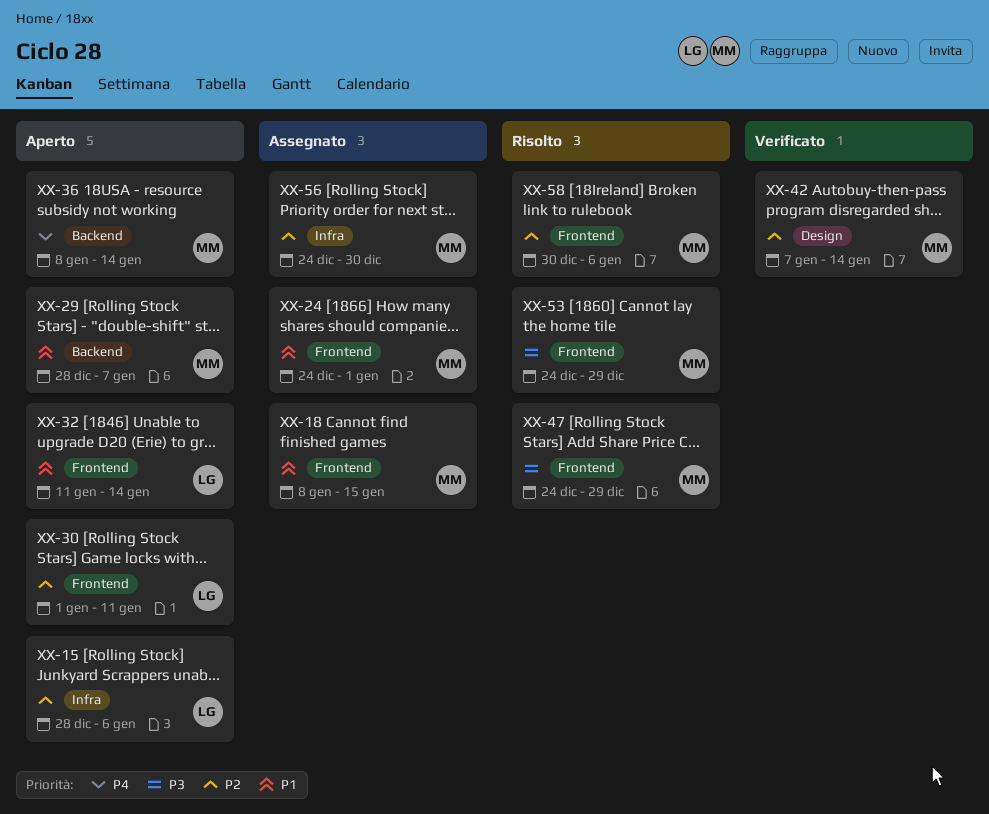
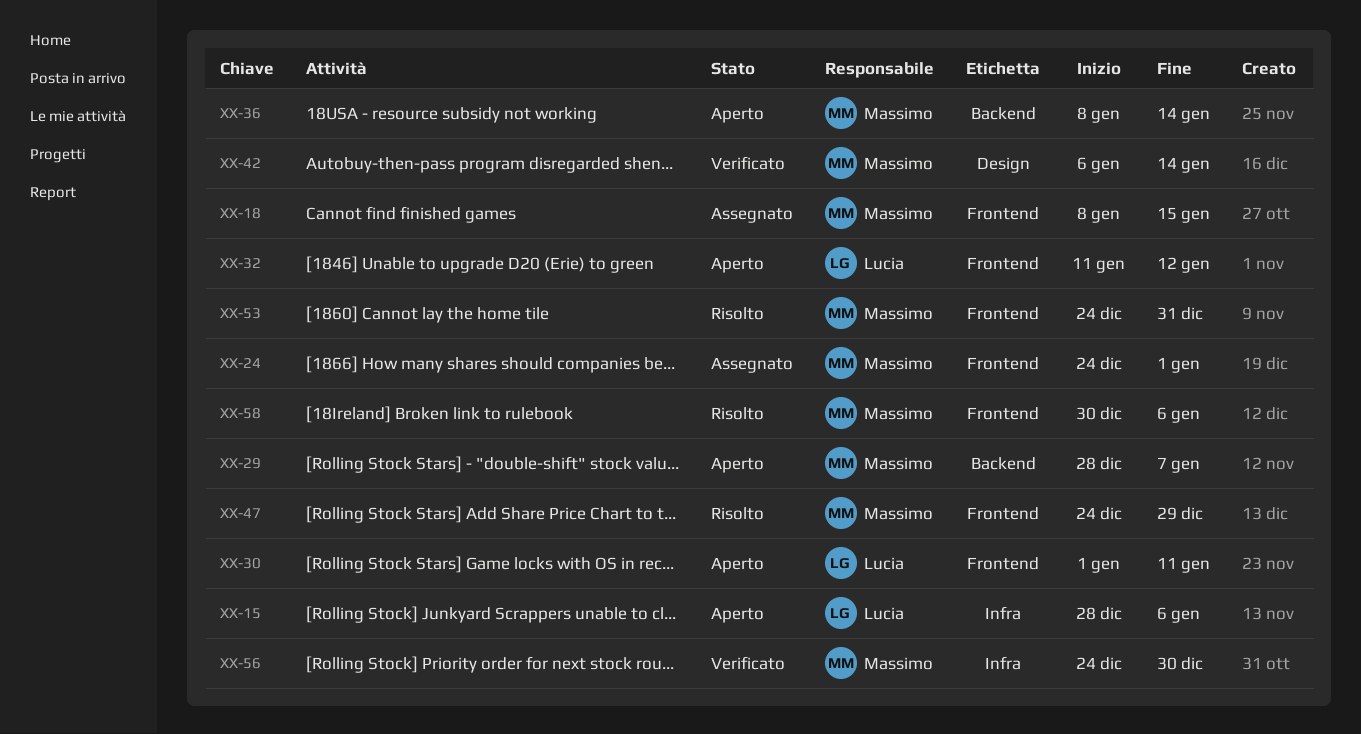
XX-32, due: Jan 14 -> Jan 12
XX-42, start: Jan 7 -> Jan 6
XX-53, due: Dec 29 -> Dec 31
XX-56, status: Assegnato -> Verificato

